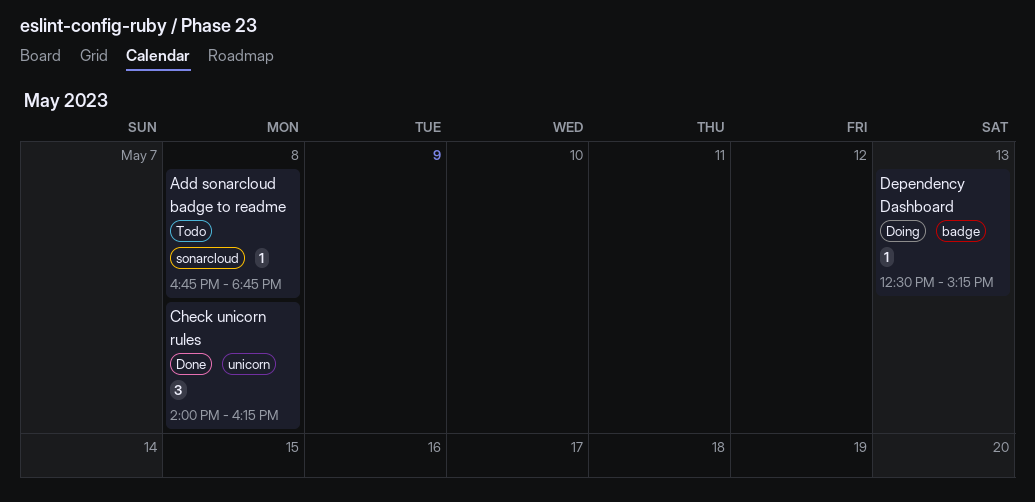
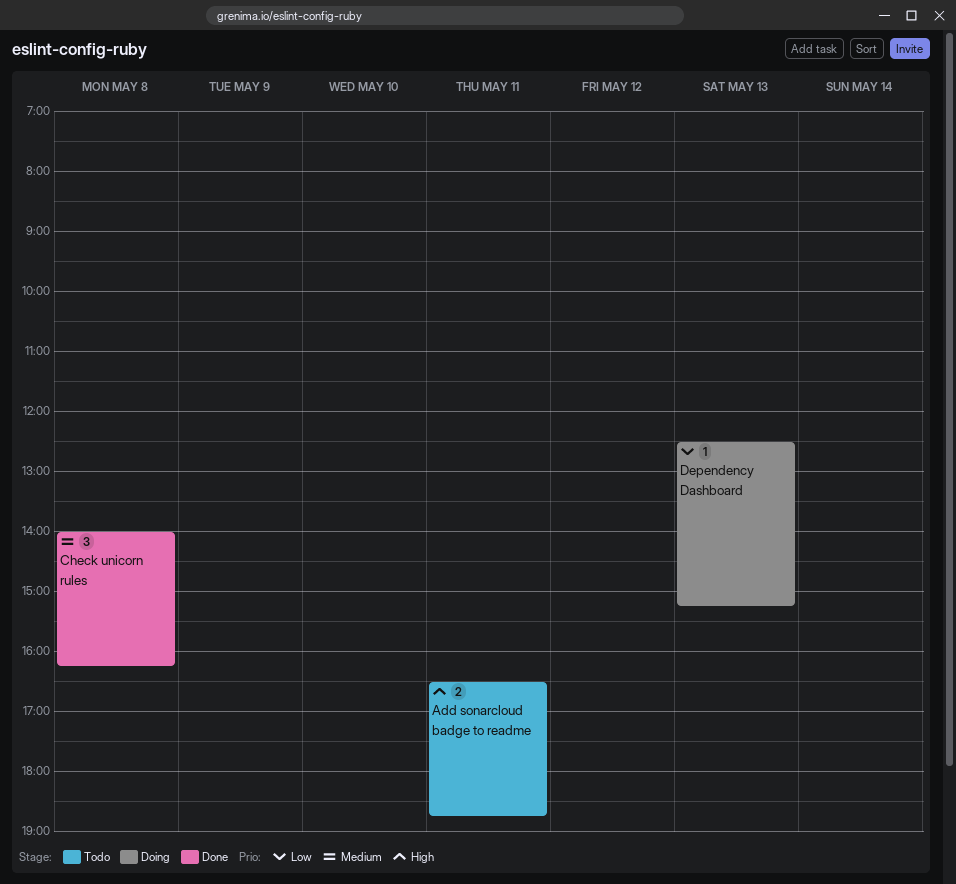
Add sonarcloud badge to readme, estimate: 1 -> 2
Add sonarcloud badge to readme, day: May 8 -> May 11
Add sonarcloud badge to readme, begins: 16:45 -> 16:30

